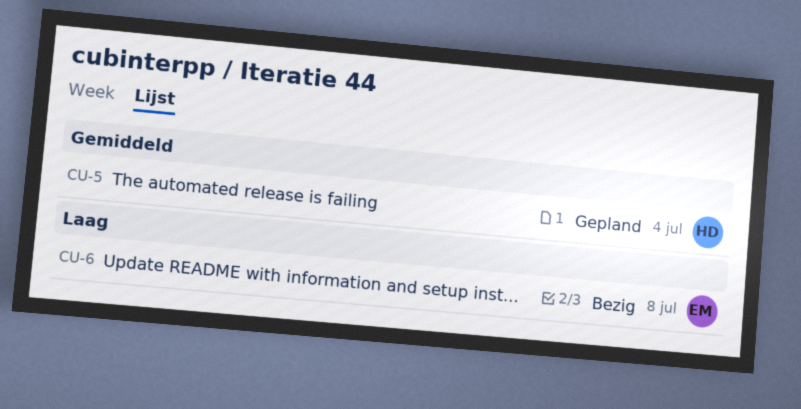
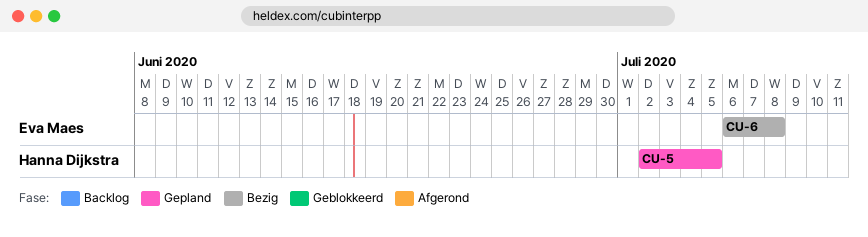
CU-5, due: Jul 4 -> Jul 5

